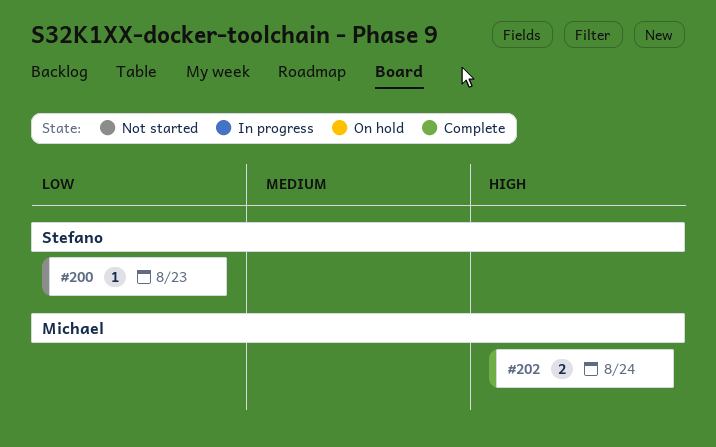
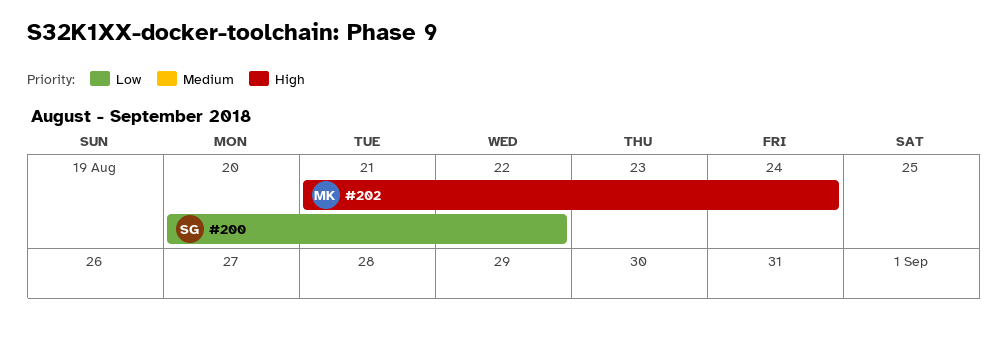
#200, due: Aug 23 -> Aug 22

